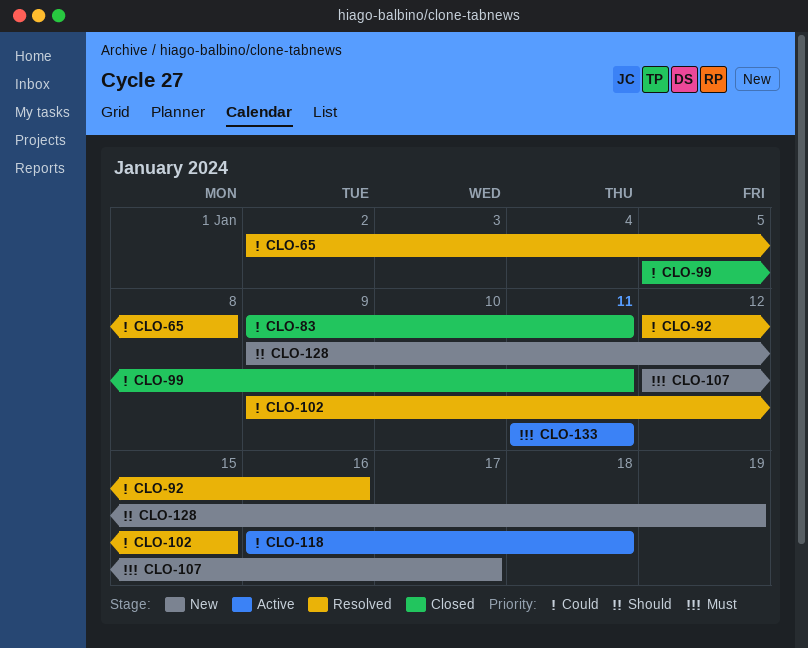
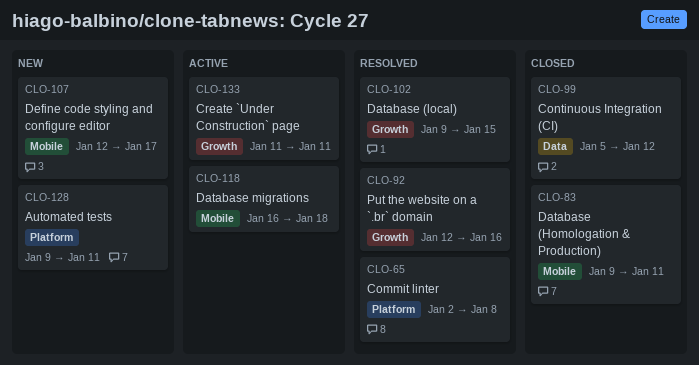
CLO-99, due: Jan 11 -> Jan 12
CLO-128, due: Jan 19 -> Jan 11

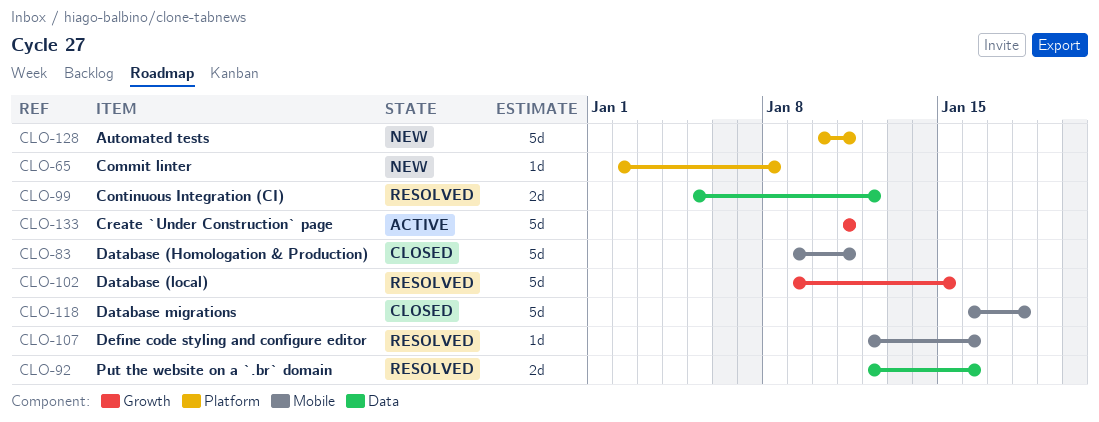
CLO-65, status: Resolved -> New
CLO-92, label: Growth -> Data
CLO-99, status: Closed -> Resolved
CLO-107, status: New -> Resolved
CLO-107, due: Jan 17 -> Jan 16
CLO-118, status: Active -> Closed
CLO-128, start: Jan 9 -> Jan 10

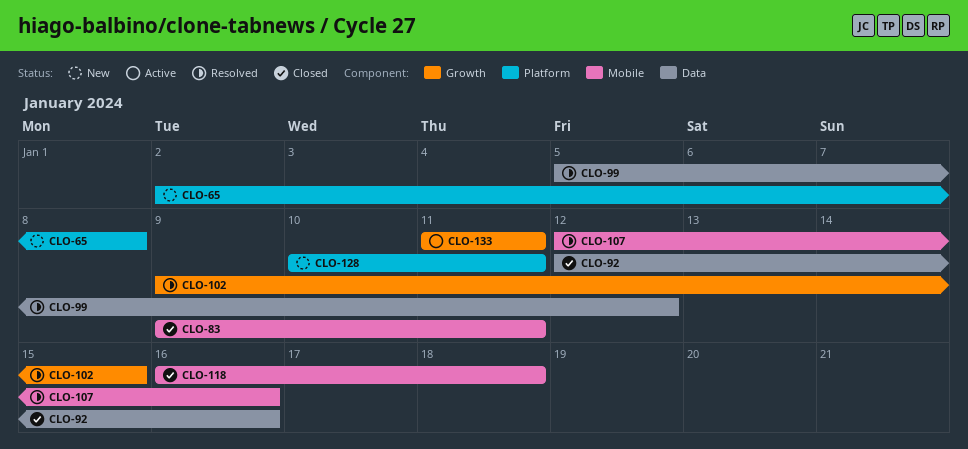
CLO-92, status: Resolved -> Closed

